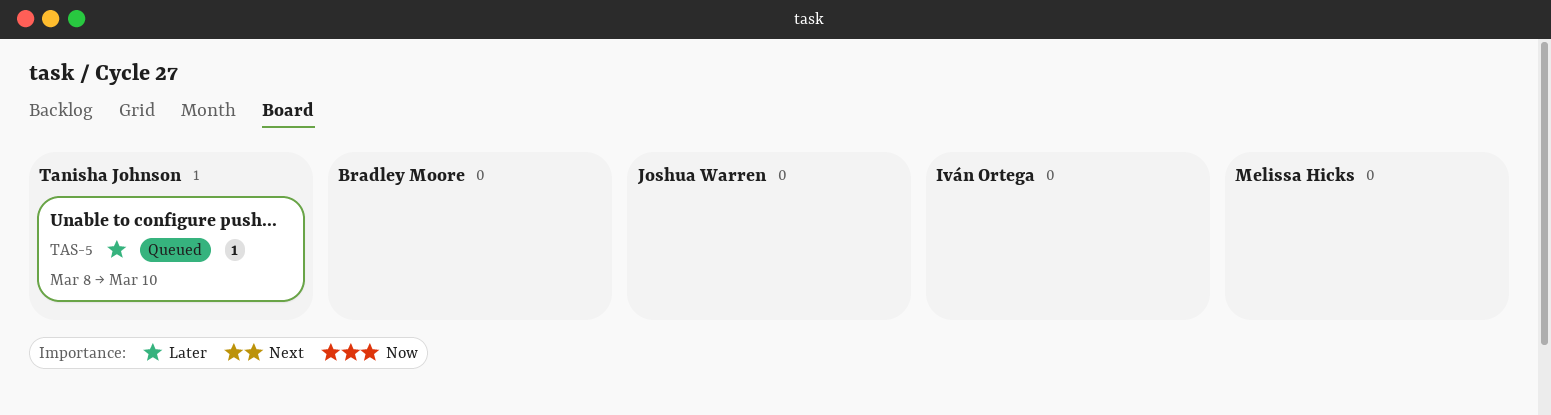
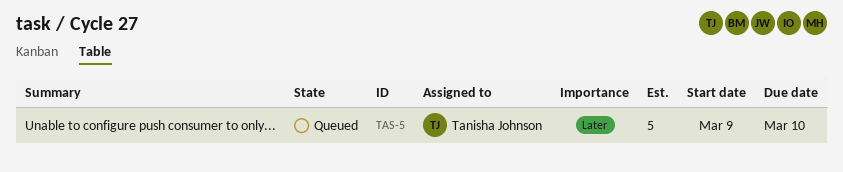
TAS-5, estimate: 1 -> 5
TAS-5, start: Mar 8 -> Mar 9

